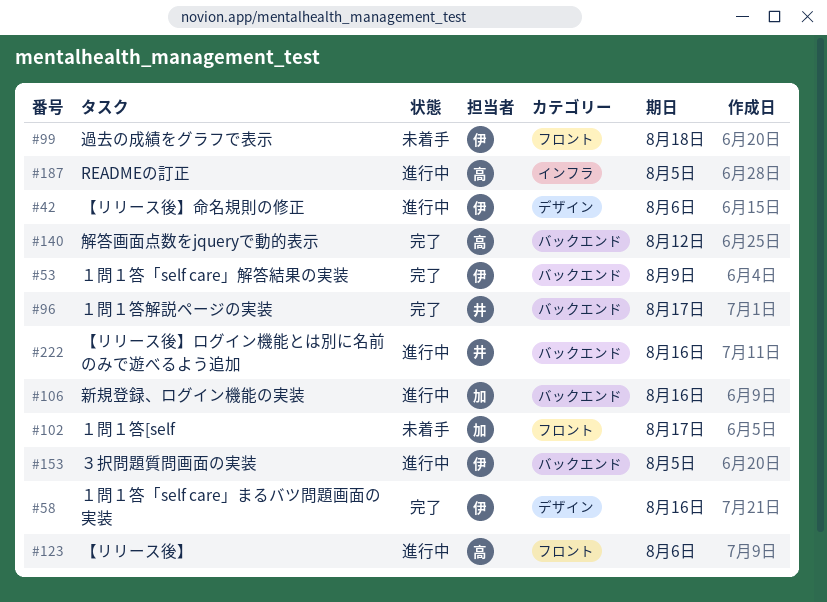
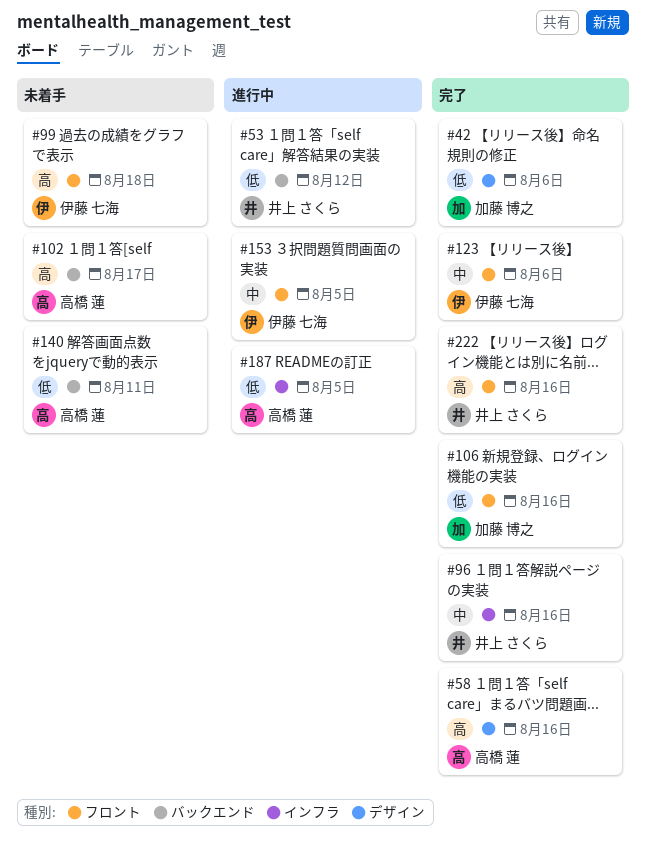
#42, status: 進行中 -> 完了
#42, owner: 伊藤 七海 -> 加藤 博之
#53, status: 完了 -> 進行中
#53, owner: 伊藤 七海 -> 井上 さくら
#53, due: Aug 9 -> Aug 12
#58, owner: 伊藤 七海 -> 高橋 蓮
#96, label: バックエンド -> インフラ
#96, due: Aug 17 -> Aug 16
#102, owner: 加藤 博之 -> 高橋 蓮
#102, label: フロント -> バックエンド
#106, status: 進行中 -> 完了
#106, label: バックエンド -> フロント
#123, status: 進行中 -> 完了
#123, owner: 高橋 蓮 -> 伊藤 七海
#140, status: 完了 -> 未着手
#140, due: Aug 12 -> Aug 11
#153, label: バックエンド -> フロント
#222, status: 進行中 -> 完了
#222, label: バックエンド -> フロント

